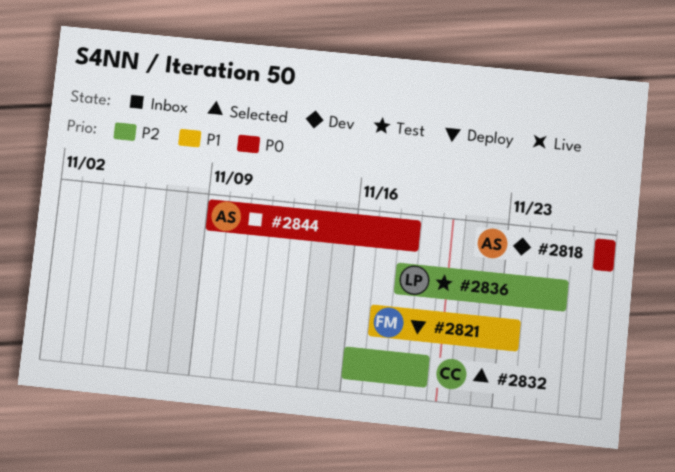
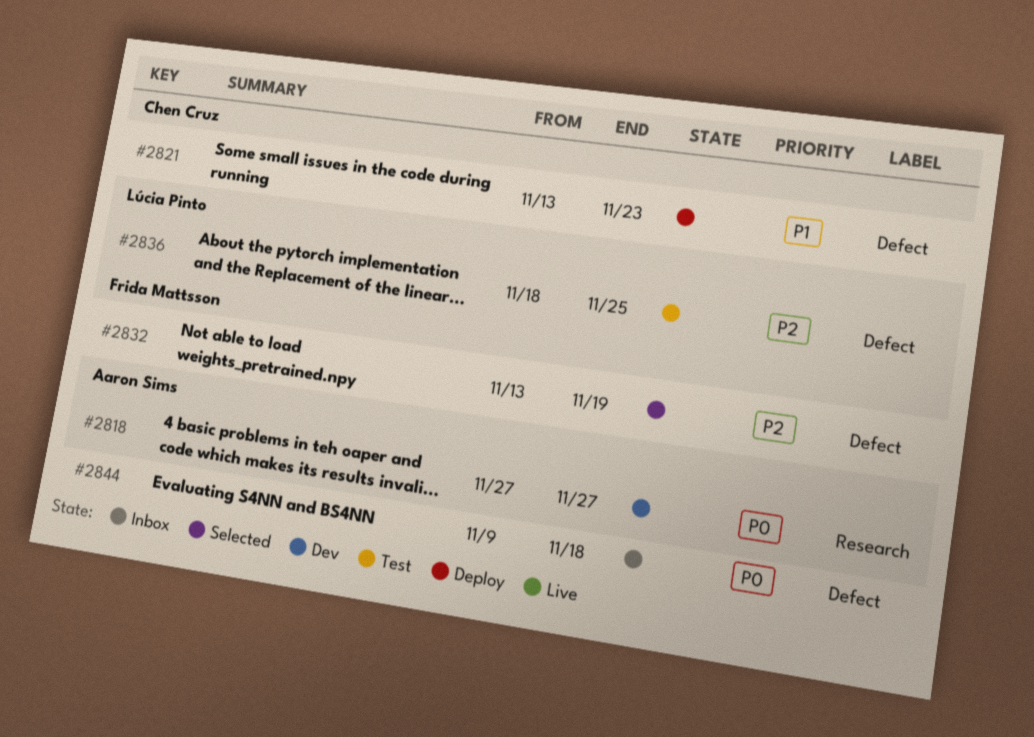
#2821, owner: Frida Mattsson -> Chen Cruz
#2821, start: Nov 17 -> Nov 13
#2832, owner: Chen Cruz -> Frida Mattsson
#2832, start: Nov 16 -> Nov 13

